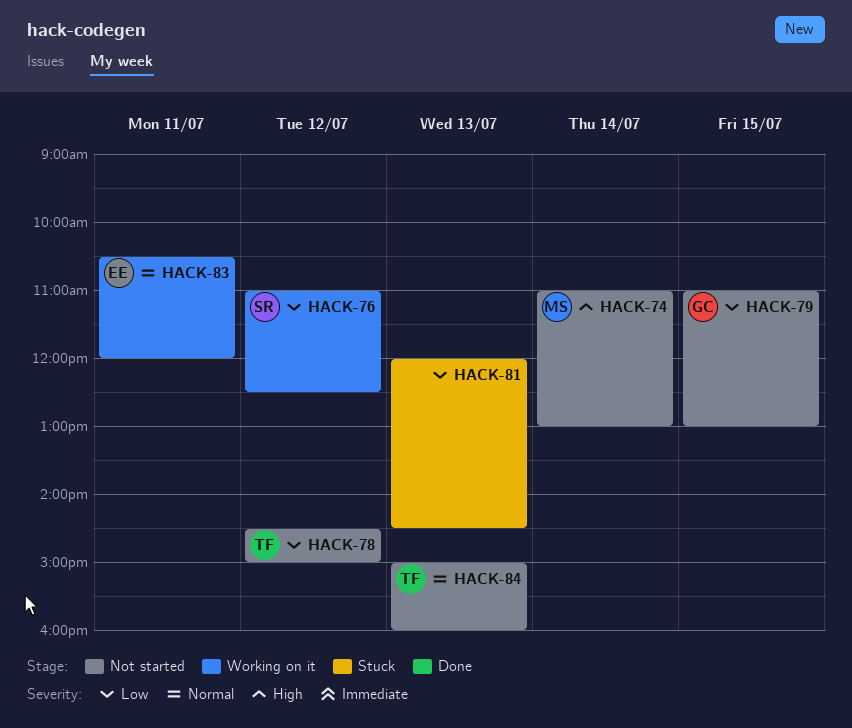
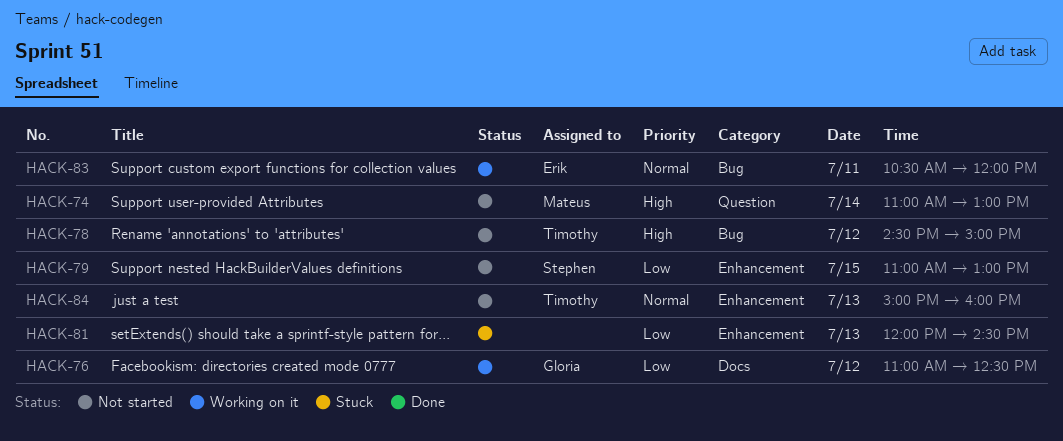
HACK-76, owner: Stephen -> Gloria
HACK-78, priority: Low -> High
HACK-79, owner: Gloria -> Stephen

